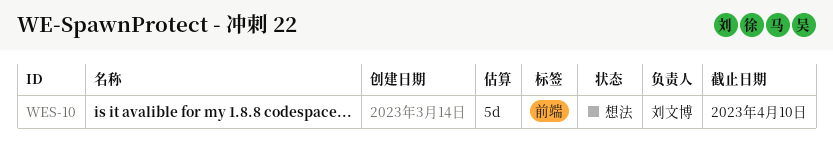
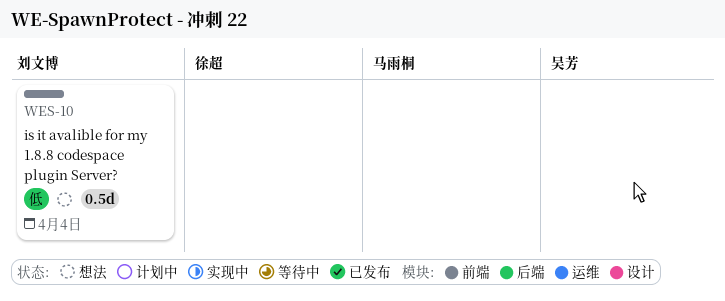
WES-10, estimate: 5d -> 0.5d
WES-10, due: Apr 10 -> Apr 4

